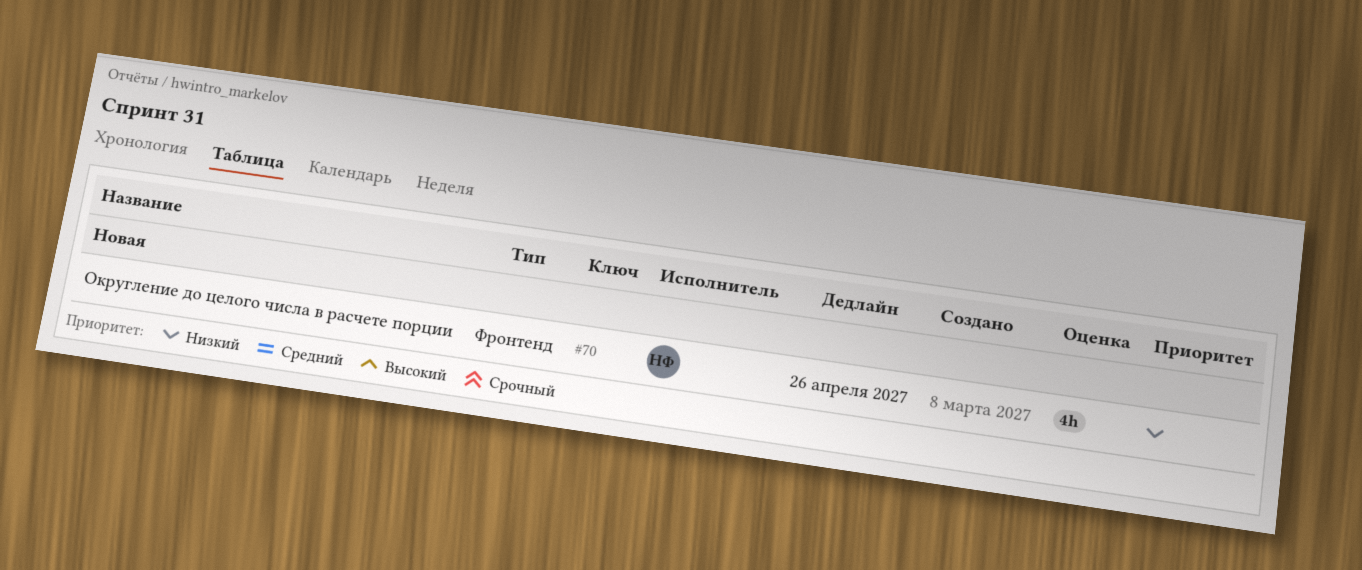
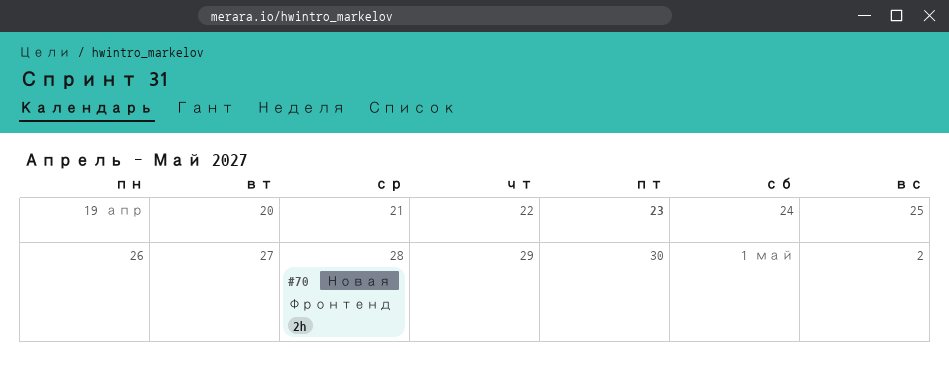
#70, estimate: 4h -> 2h
#70, due: Apr 26 -> Apr 28

